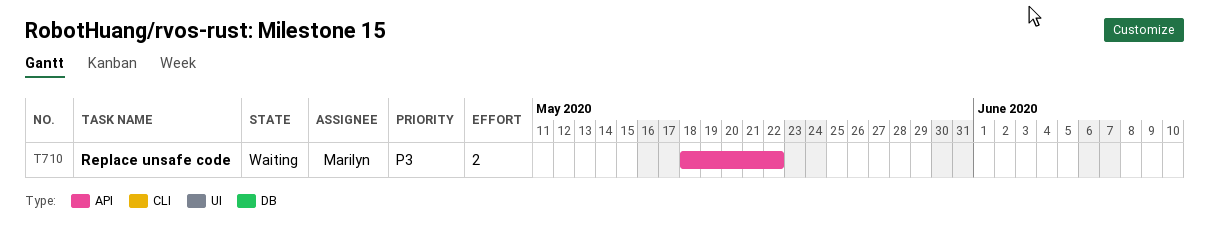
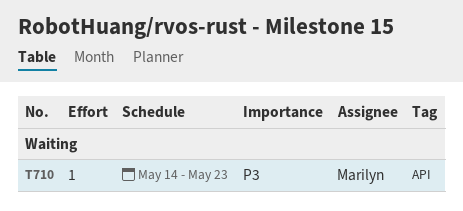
T710, estimate: 2 -> 1
T710, start: May 18 -> May 14
T710, due: May 22 -> May 23

